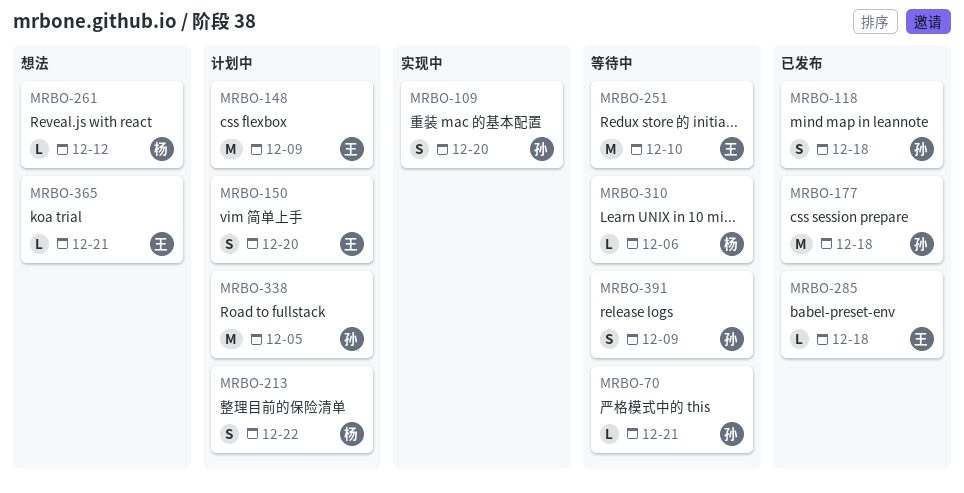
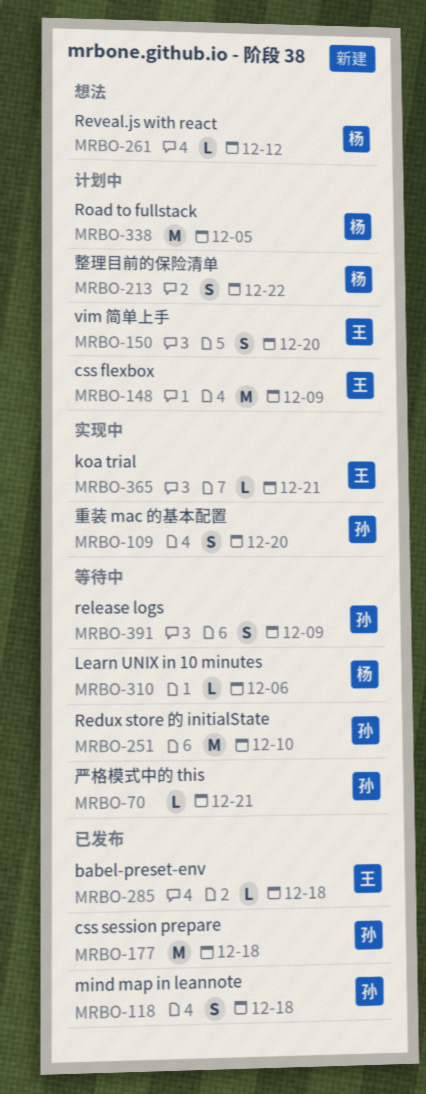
MRBO-251, owner: 王 -> 孙
MRBO-338, owner: 孙 -> 杨
MRBO-365, status: 想法 -> 实现中

